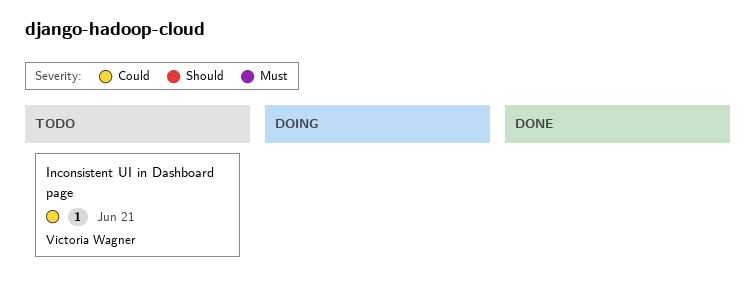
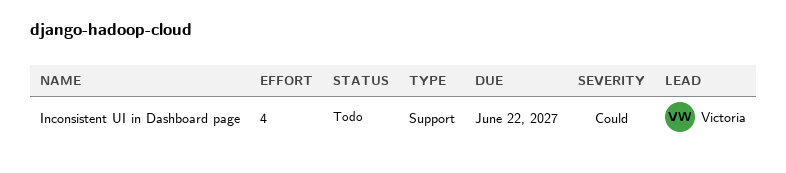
Inconsistent UI in Dashboard page, estimate: 1 -> 4
Inconsistent UI in Dashboard page, due: Jun 21 -> Jun 22

